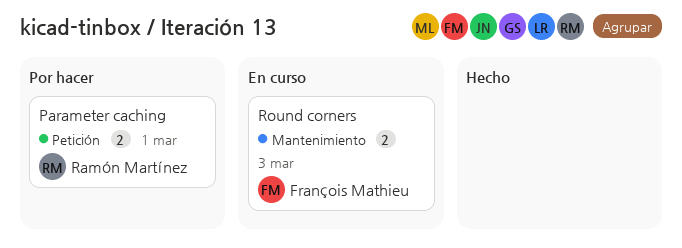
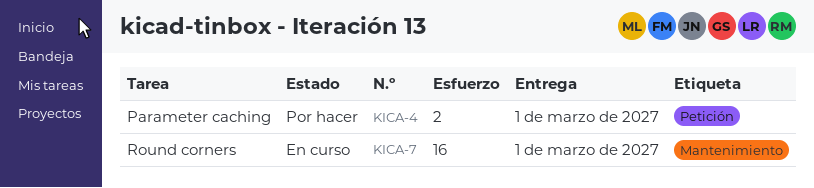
Round corners, estimate: 2 -> 16
Round corners, due: Mar 3 -> Mar 1

